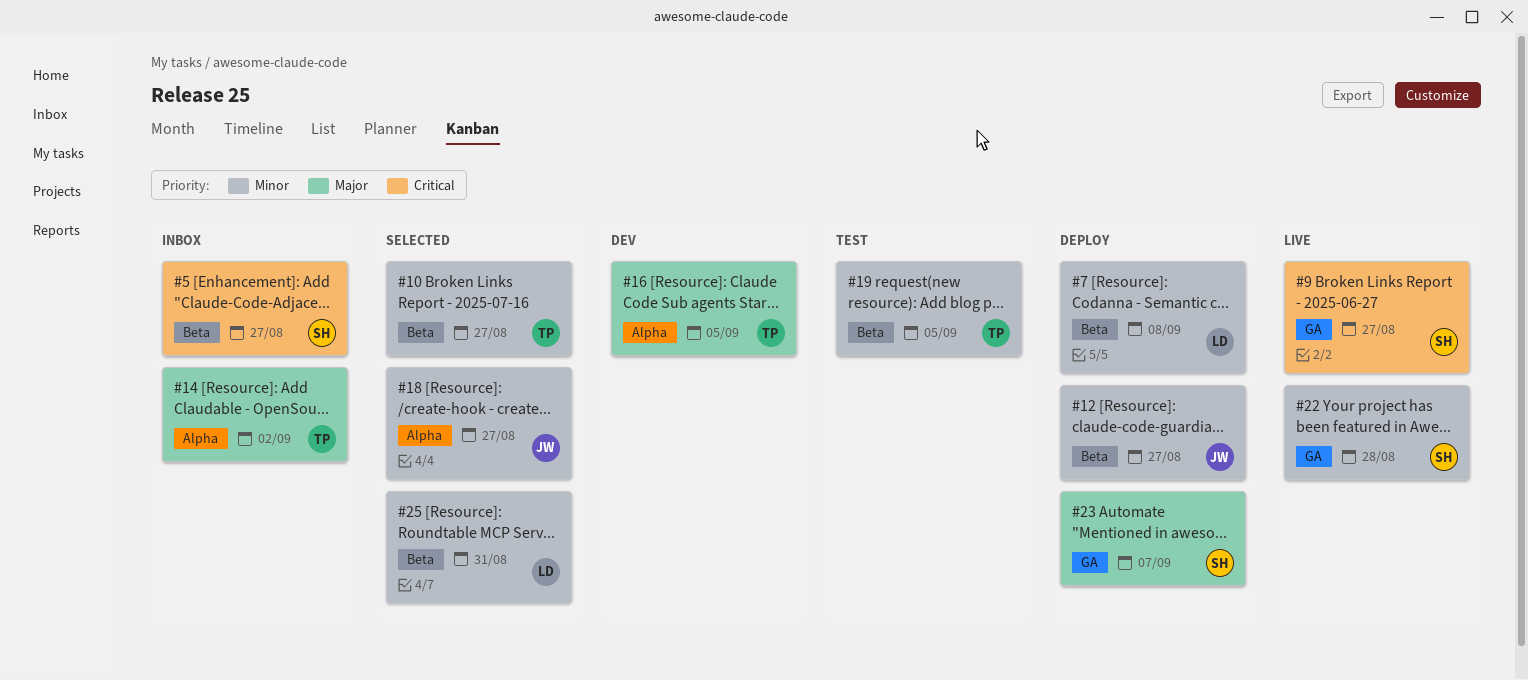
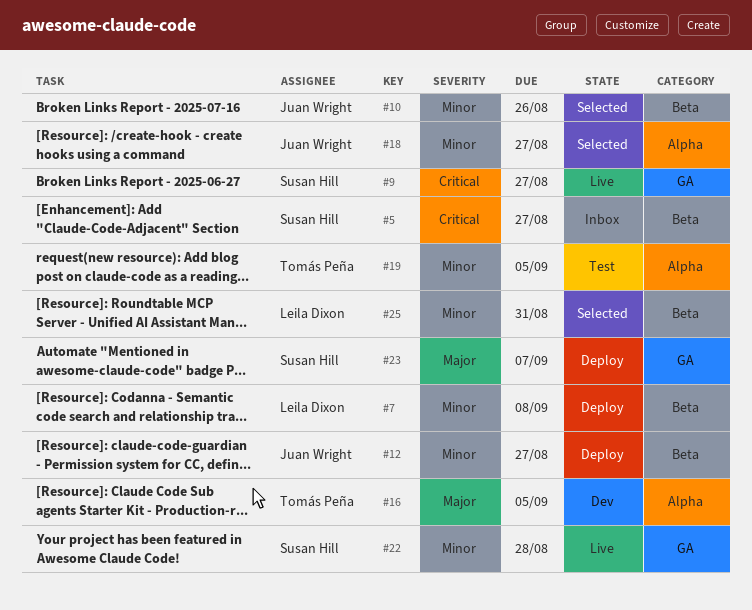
#10, owner: Tomás Peña -> Juan Wright
#10, due: Aug 27 -> Aug 26
#14: present -> none
#19, label: Beta -> Alpha

